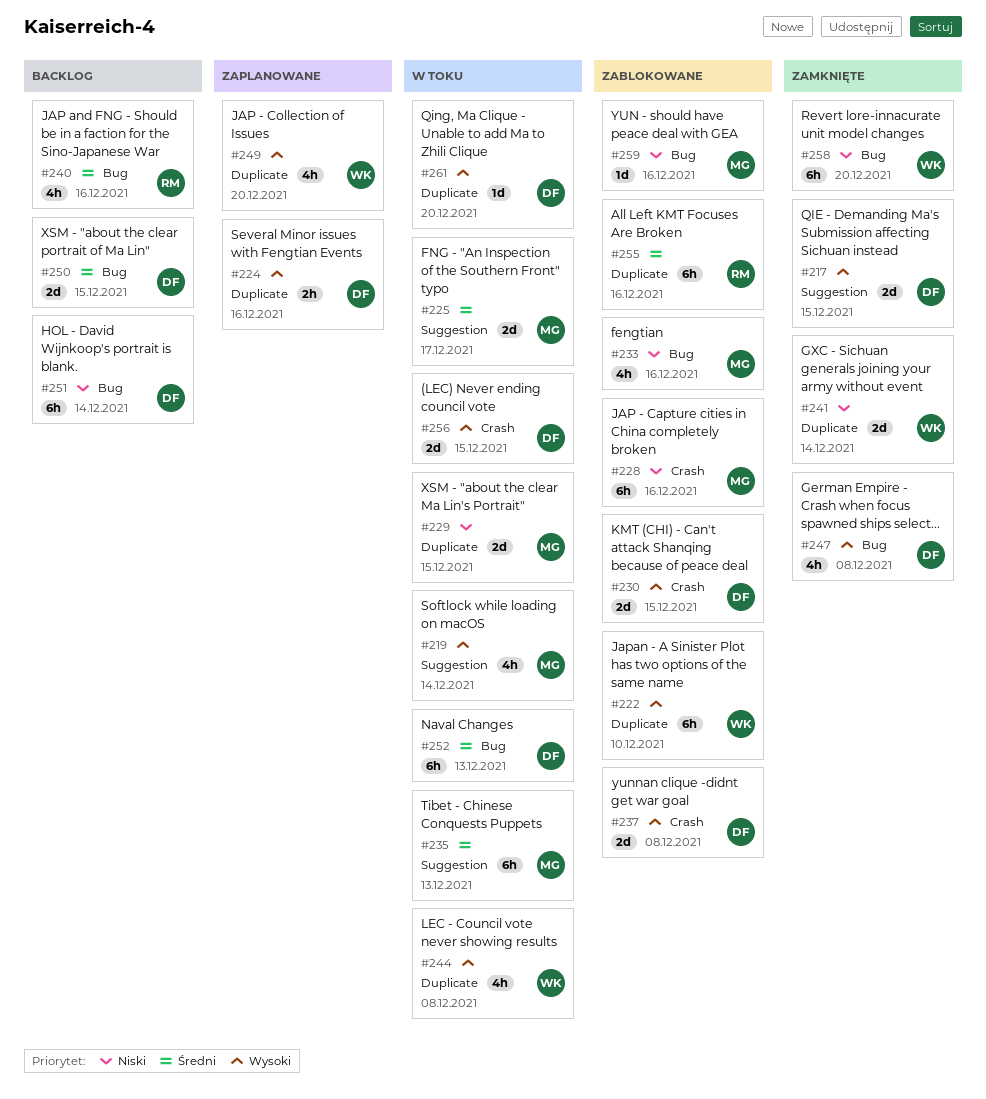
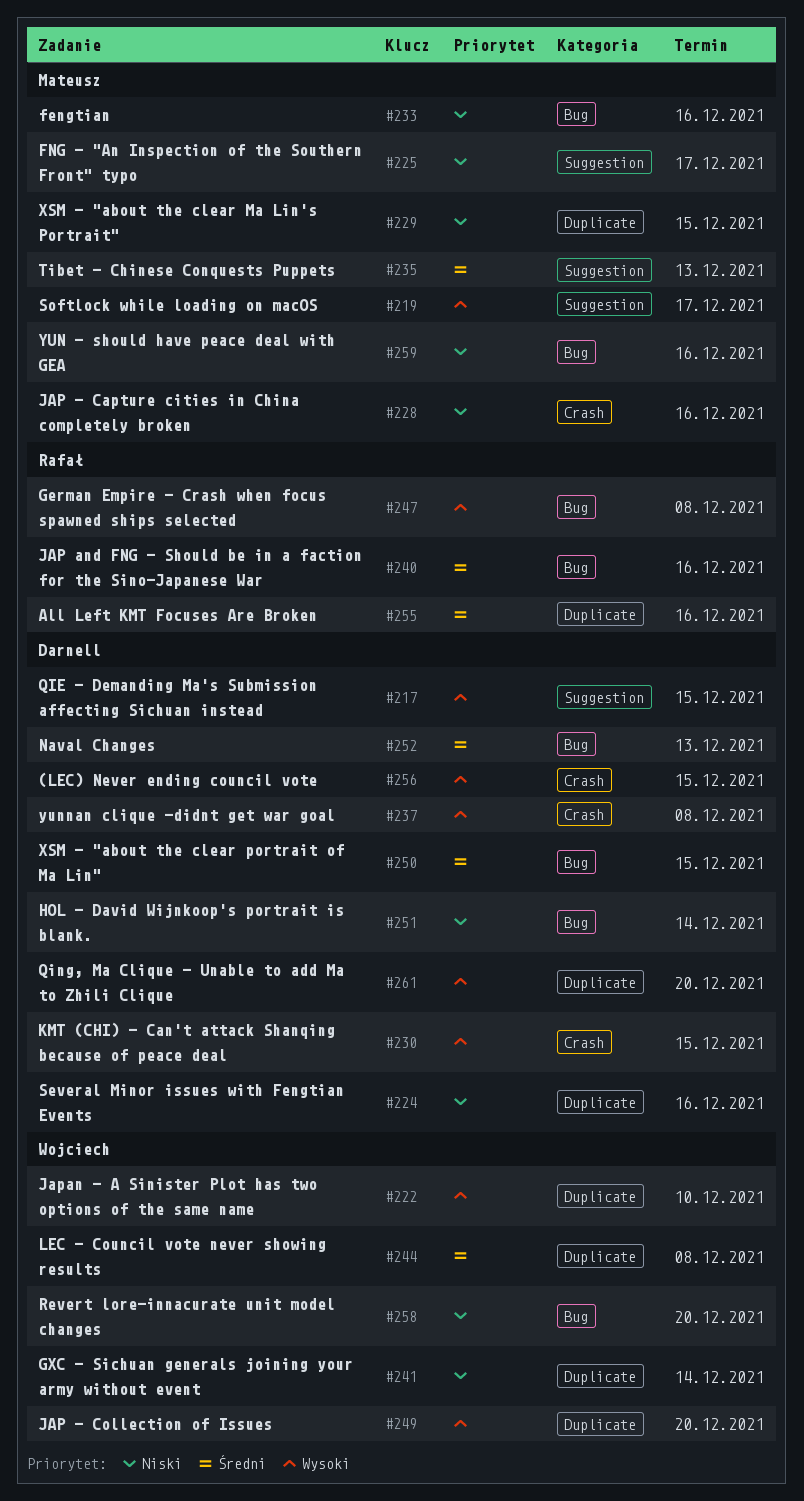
#219, due: Dec 14 -> Dec 17
#224, priority: Wysoki -> Niski
#225, priority: Średni -> Niski
#244, priority: Wysoki -> Średni
#247, owner: Darnell -> Rafał

